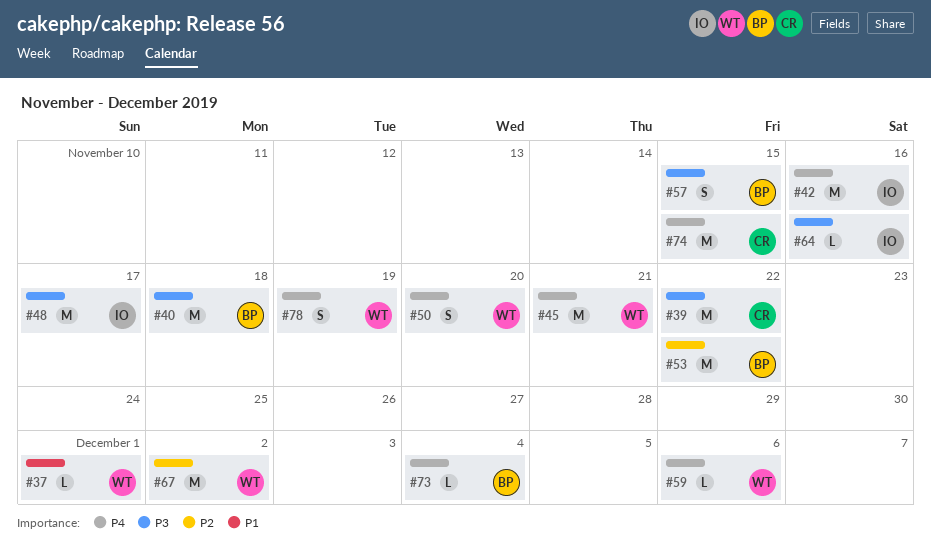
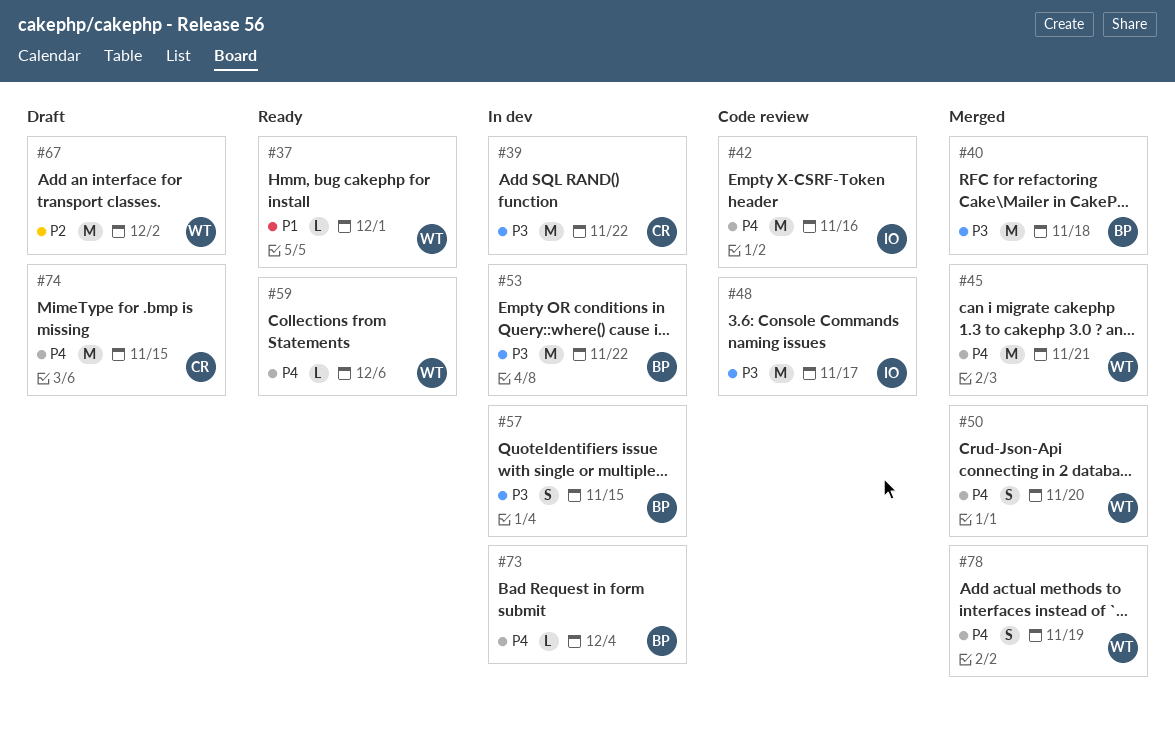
#53, priority: P2 -> P3
#64: present -> none

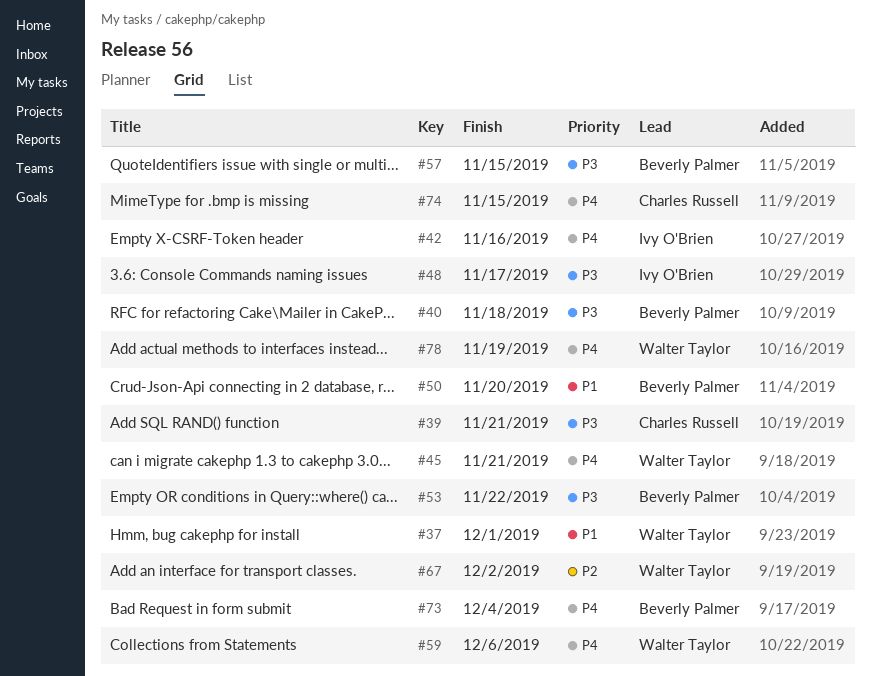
#39, due: Nov 22 -> Nov 21
#50, owner: Walter Taylor -> Beverly Palmer
#50, priority: P4 -> P1

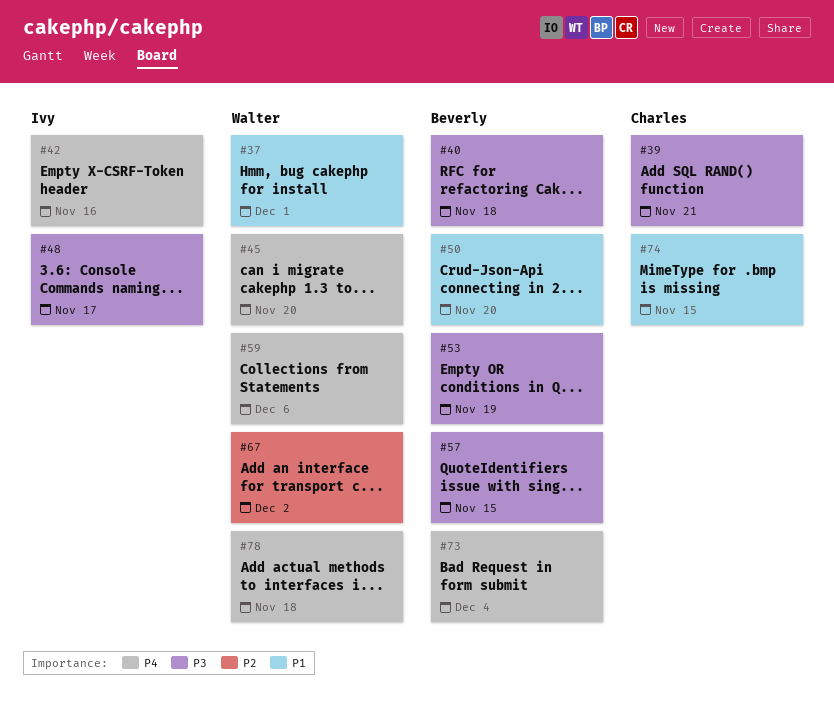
#45, due: Nov 21 -> Nov 20
#53, due: Nov 22 -> Nov 19
#74, priority: P4 -> P1
#78, due: Nov 19 -> Nov 18

